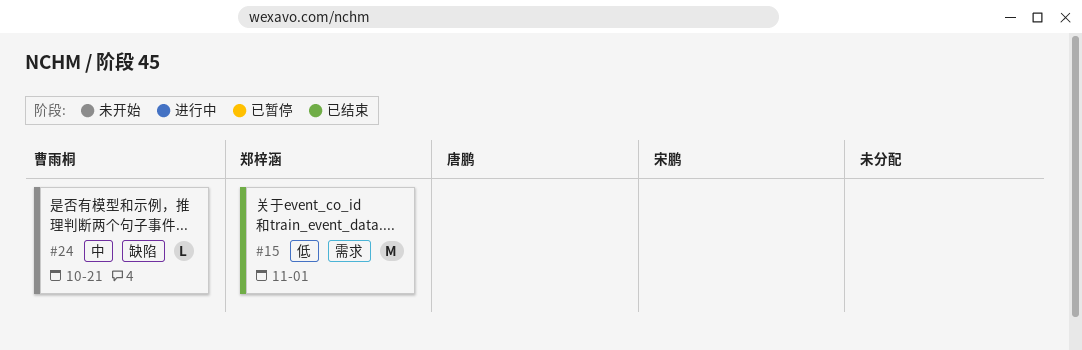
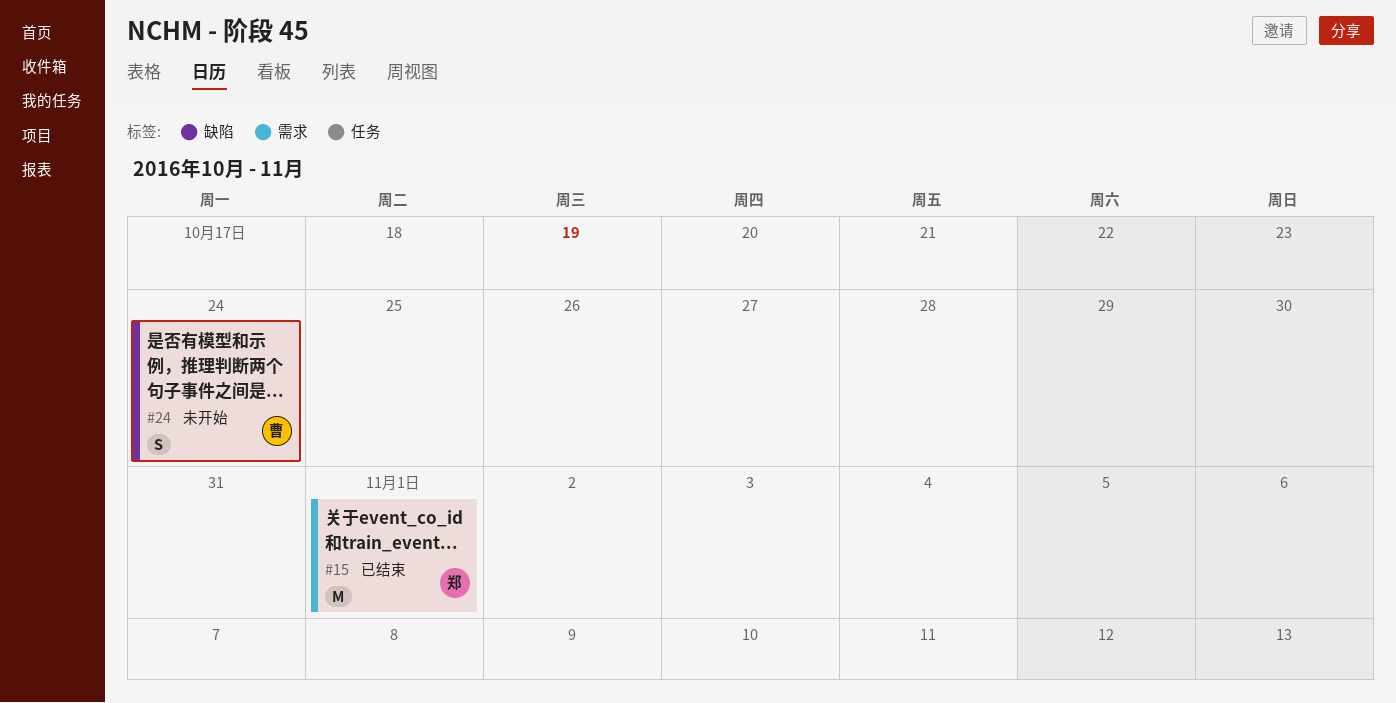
#24, estimate: L -> S
#24, due: Oct 21 -> Oct 24

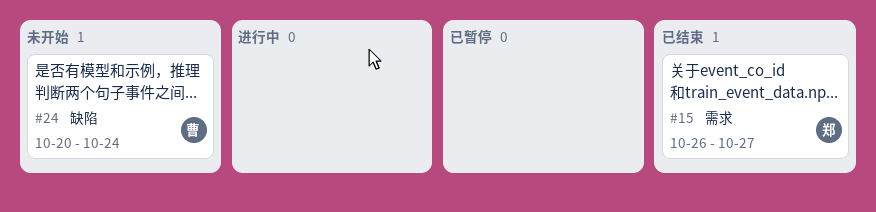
#15, due: Nov 1 -> Oct 27

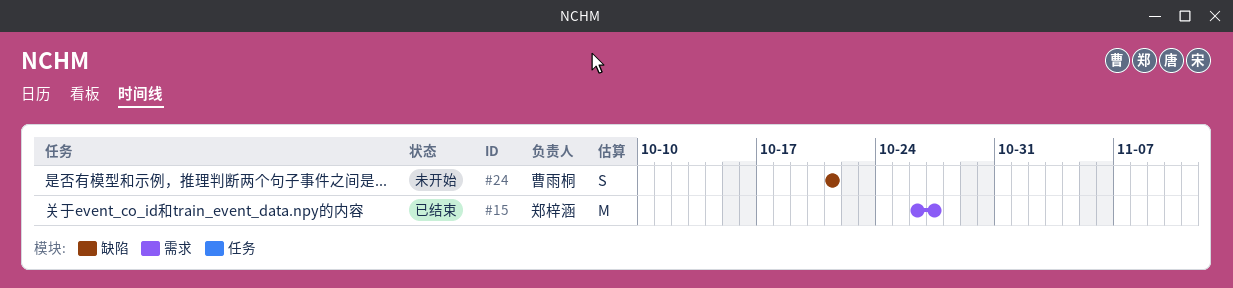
#24, start: Oct 20 -> Oct 21
#24, due: Oct 24 -> Oct 21

